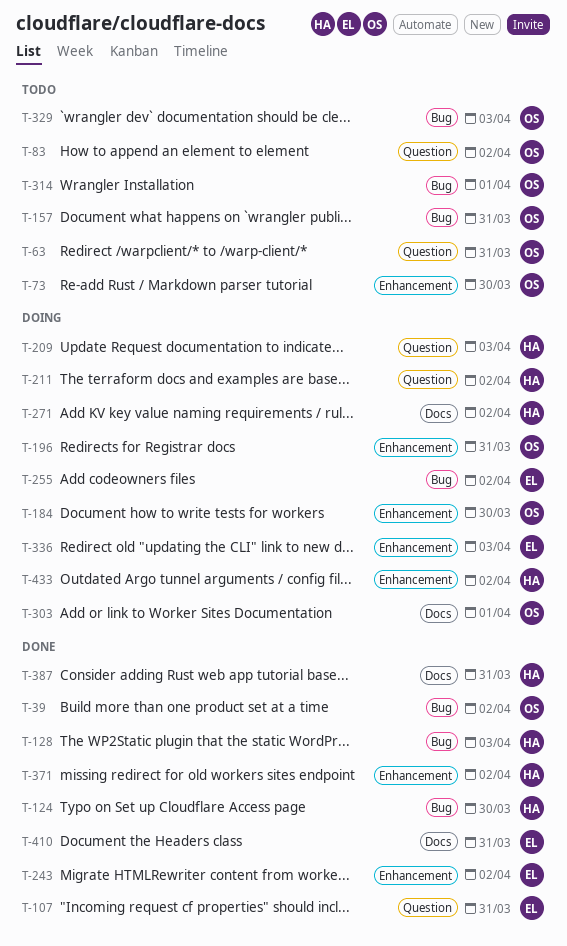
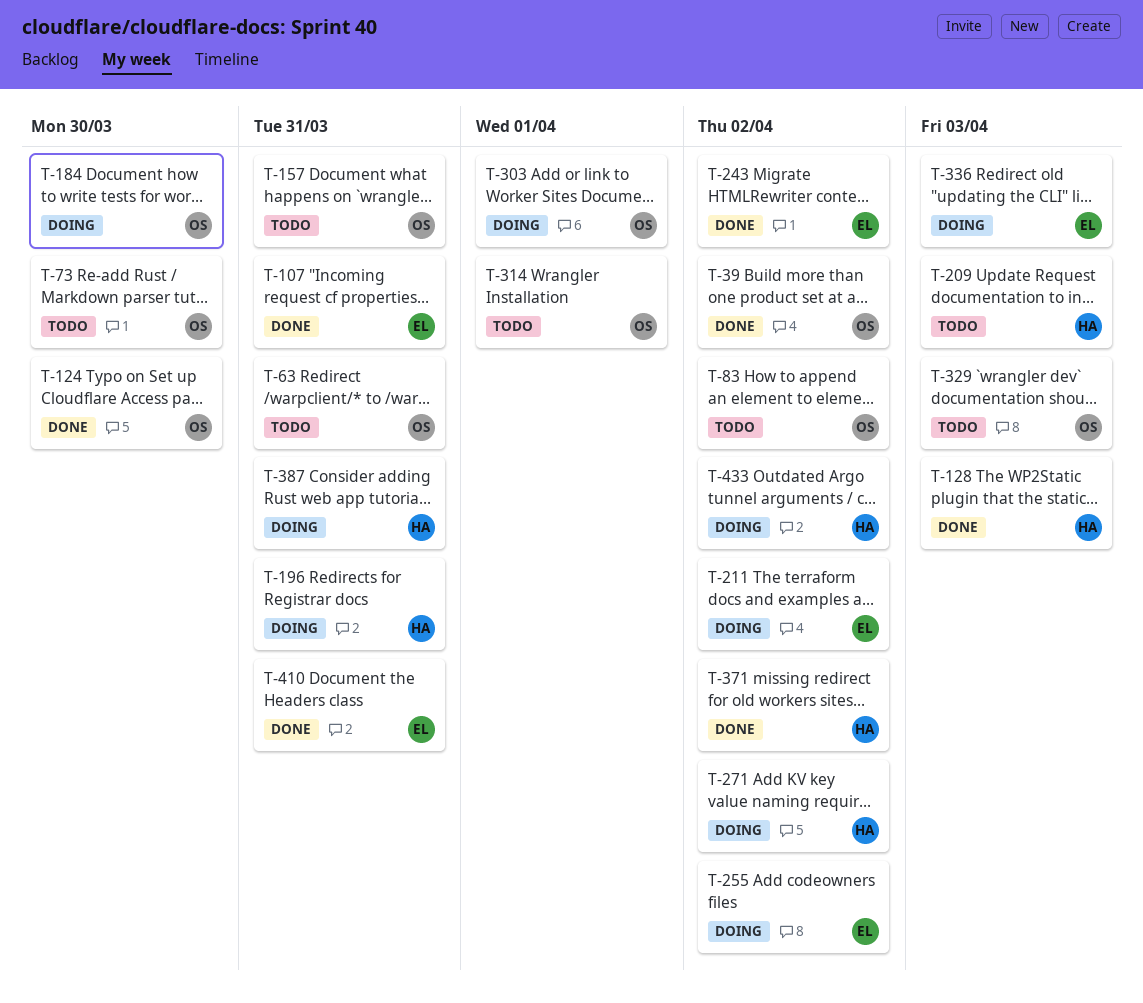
T-124, owner: HA -> OS
T-196, owner: OS -> HA
T-209, status: Doing -> Todo
T-211, owner: HA -> EL
T-387, status: Done -> Doing

